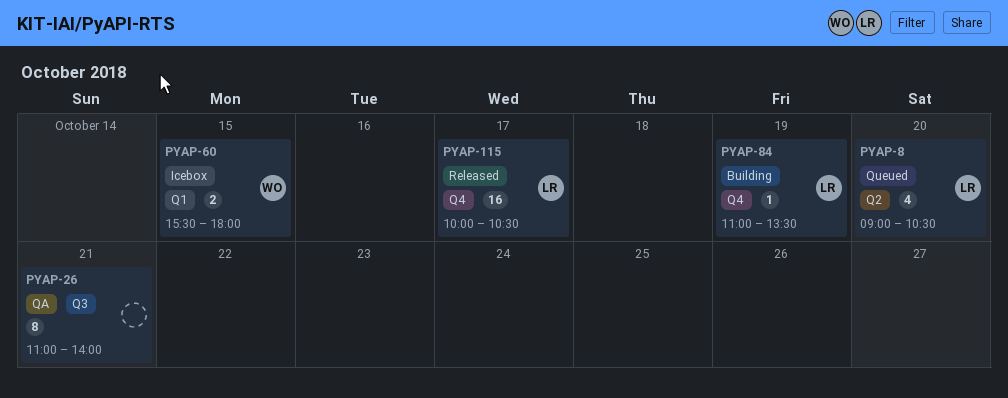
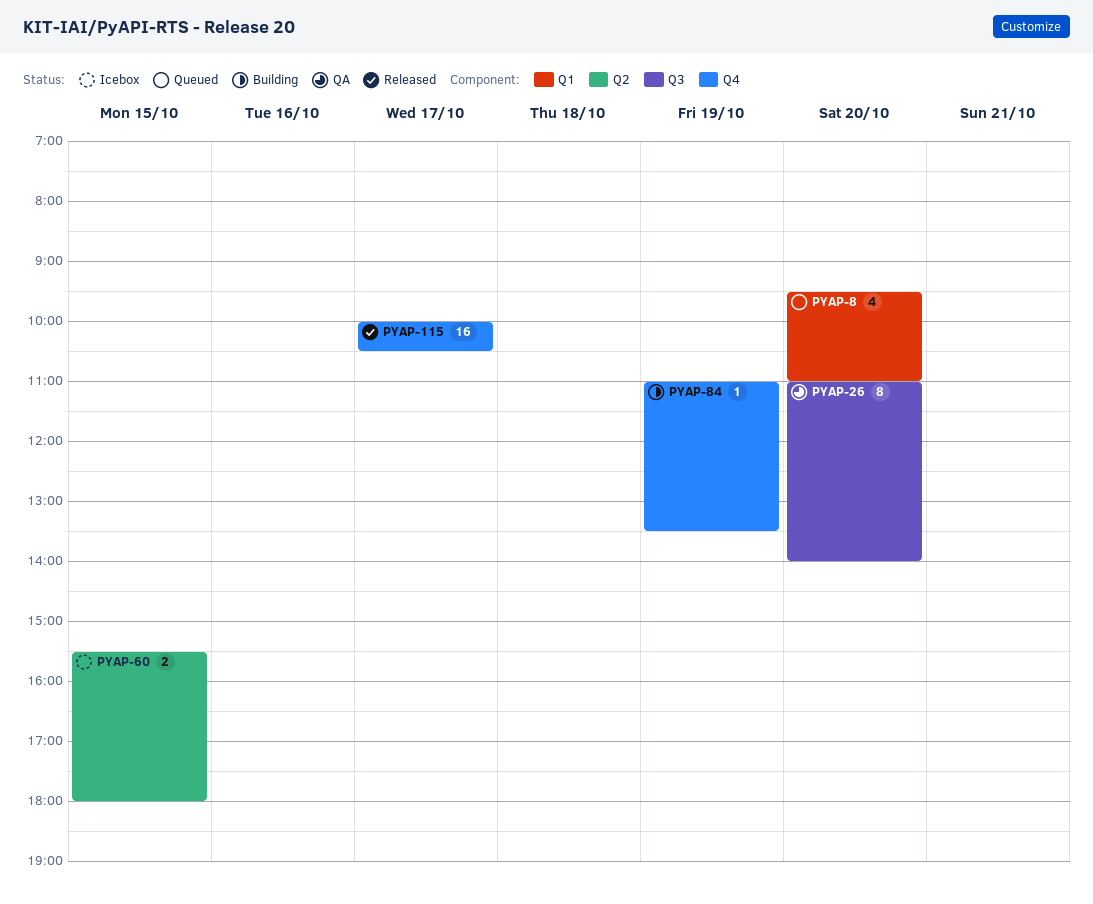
PYAP-8, label: Q2 -> Q1
PYAP-8, begins: 09:00 -> 09:30
PYAP-8, ends: 10:30 -> 11:00
PYAP-26, day: Oct 21 -> Oct 20
PYAP-60, label: Q1 -> Q2

